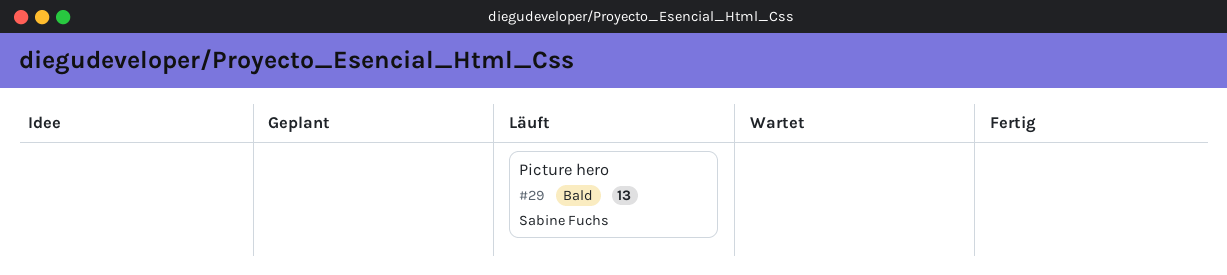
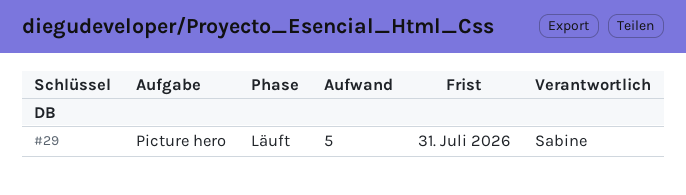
#29, estimate: 13 -> 5

